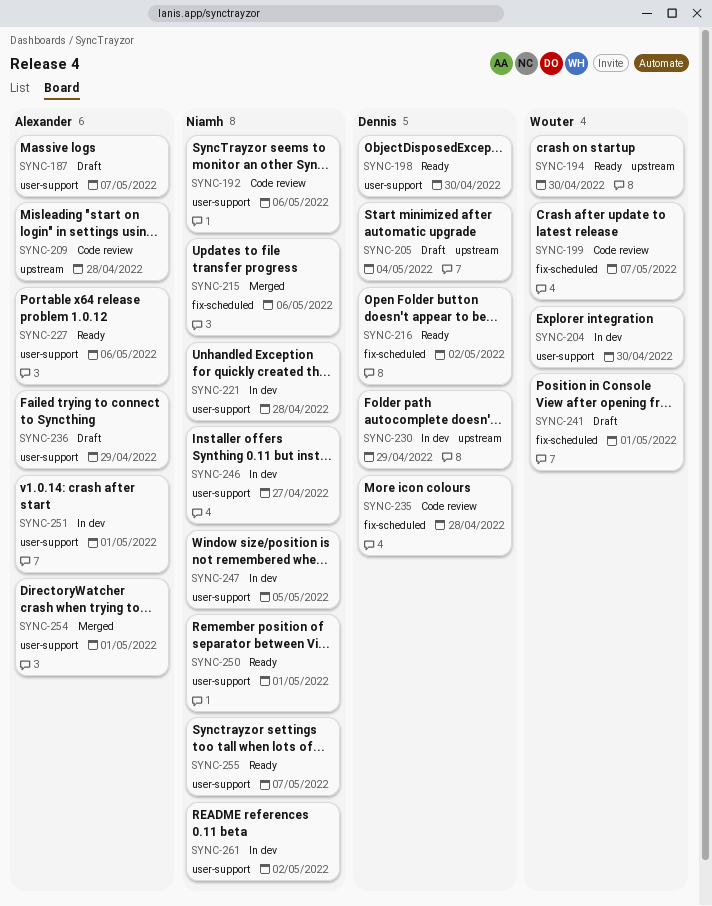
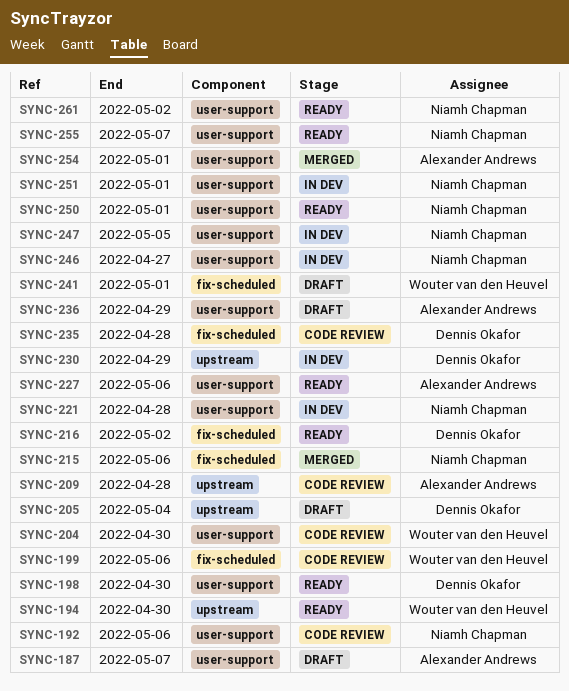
SYNC-199, due: May 7 -> May 6
SYNC-204, status: In dev -> Code review
SYNC-251, owner: Alexander Andrews -> Niamh Chapman
SYNC-261, status: In dev -> Ready

